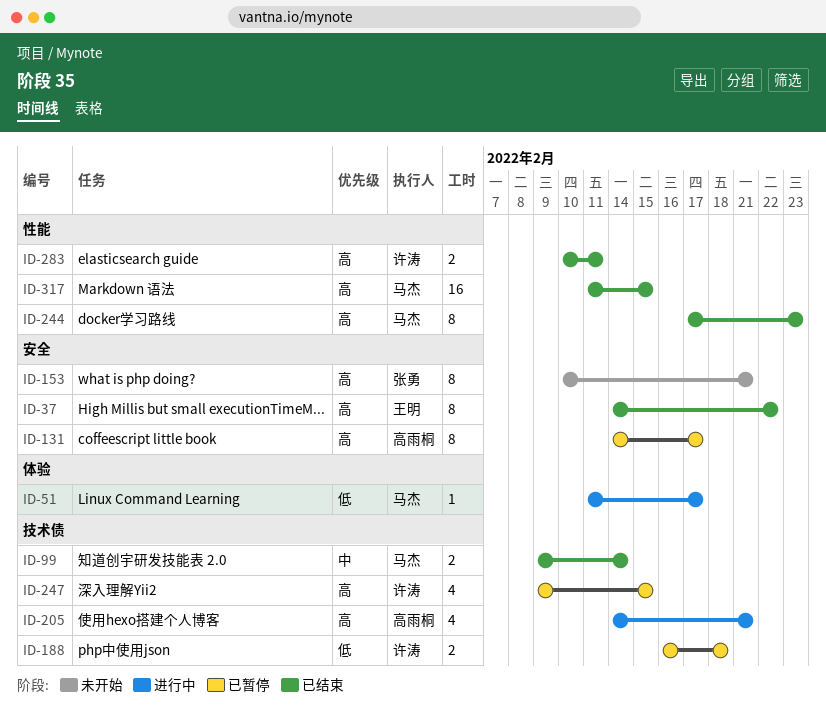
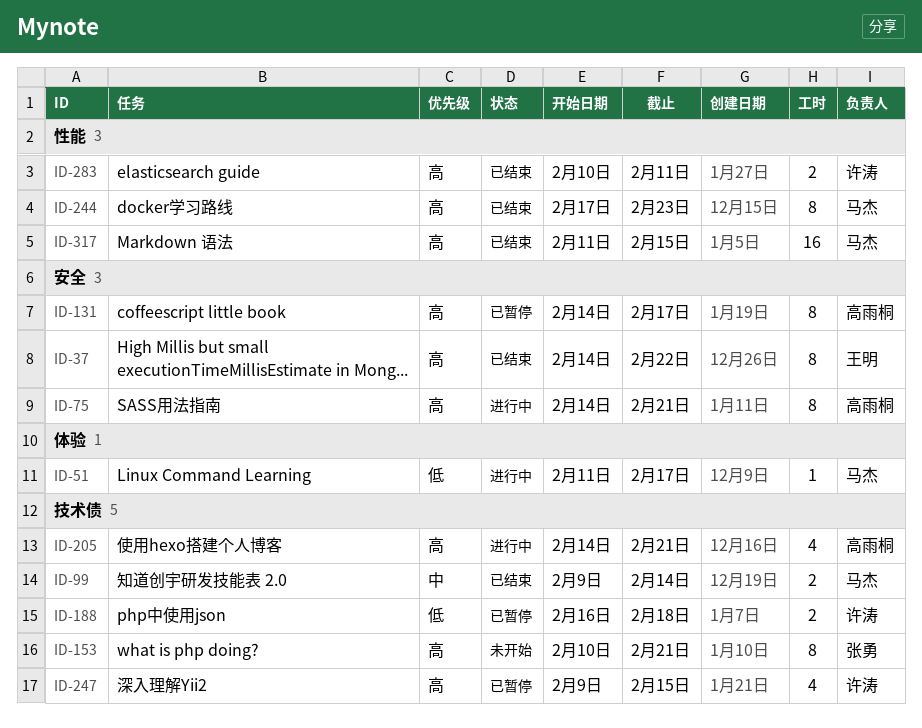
ID-75: none -> present
ID-153, label: 安全 -> 技术债

